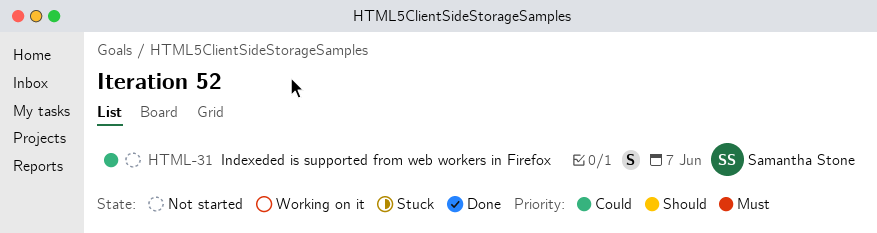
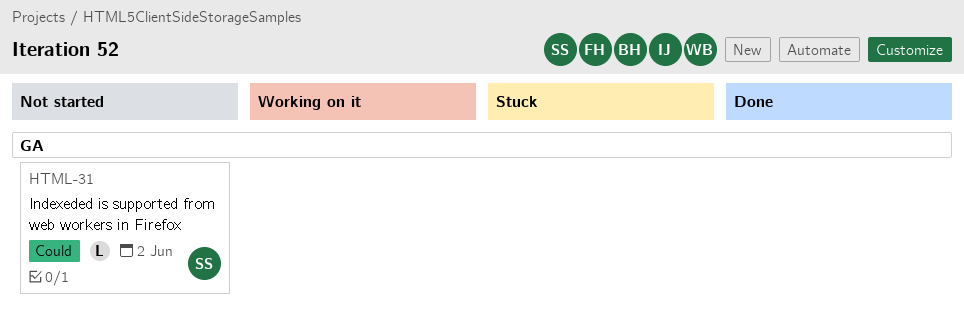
HTML-31, estimate: S -> L
HTML-31, due: Jun 7 -> Jun 2

